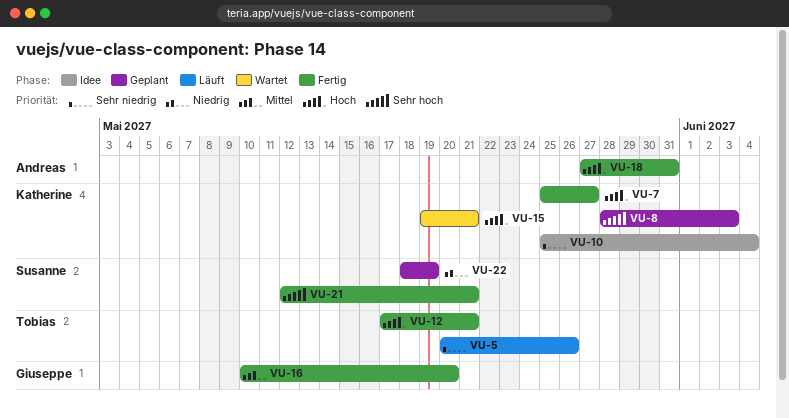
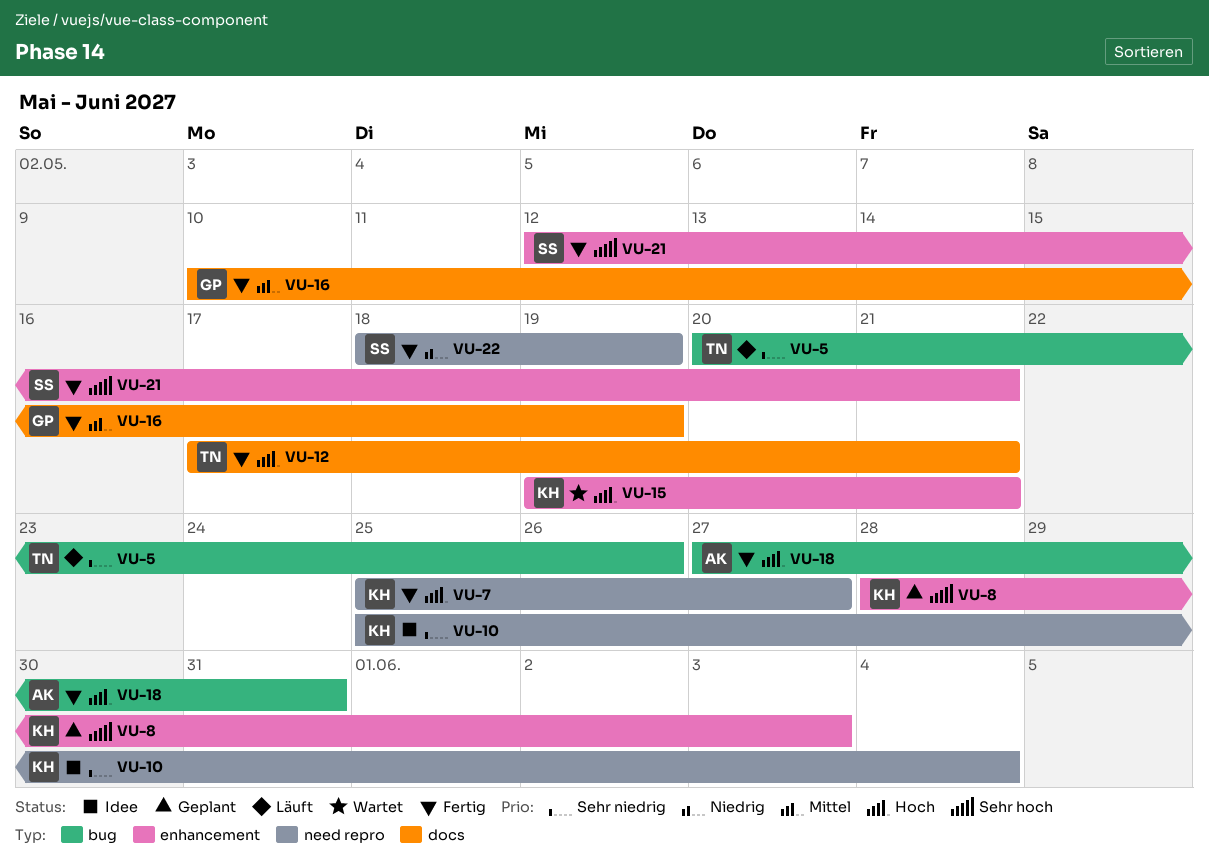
VU-16, due: May 20 -> May 19
VU-22, status: Geplant -> Fertig

